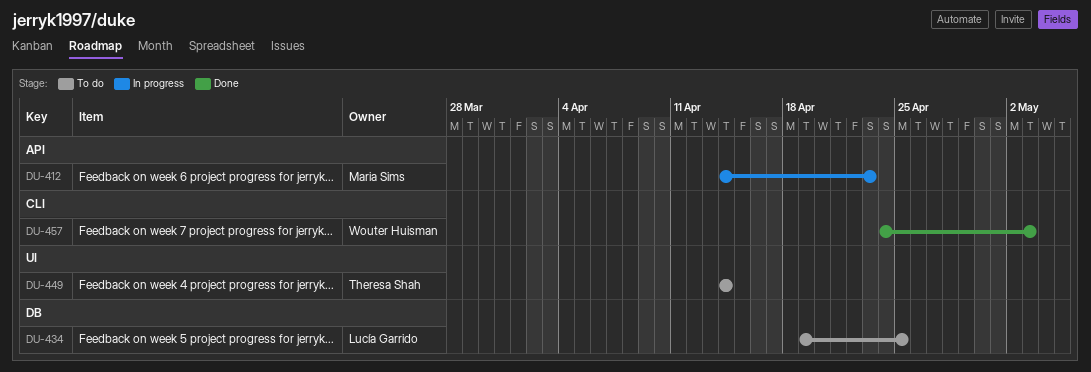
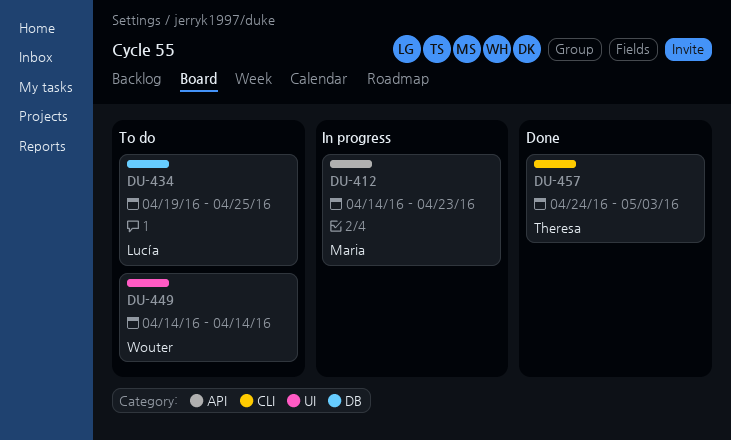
DU-449, owner: Theresa Shah -> Wouter Huisman
DU-457, owner: Wouter Huisman -> Theresa Shah

